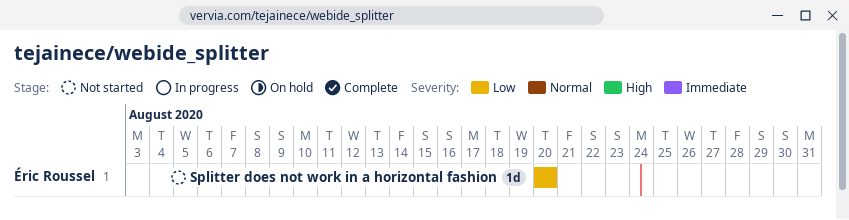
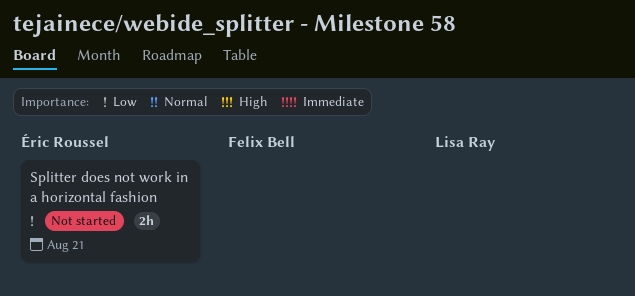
Splitter does not work in a horizontal fashion, estimate: 1d -> 2h
Splitter does not work in a horizontal fashion, due: Aug 20 -> Aug 21

